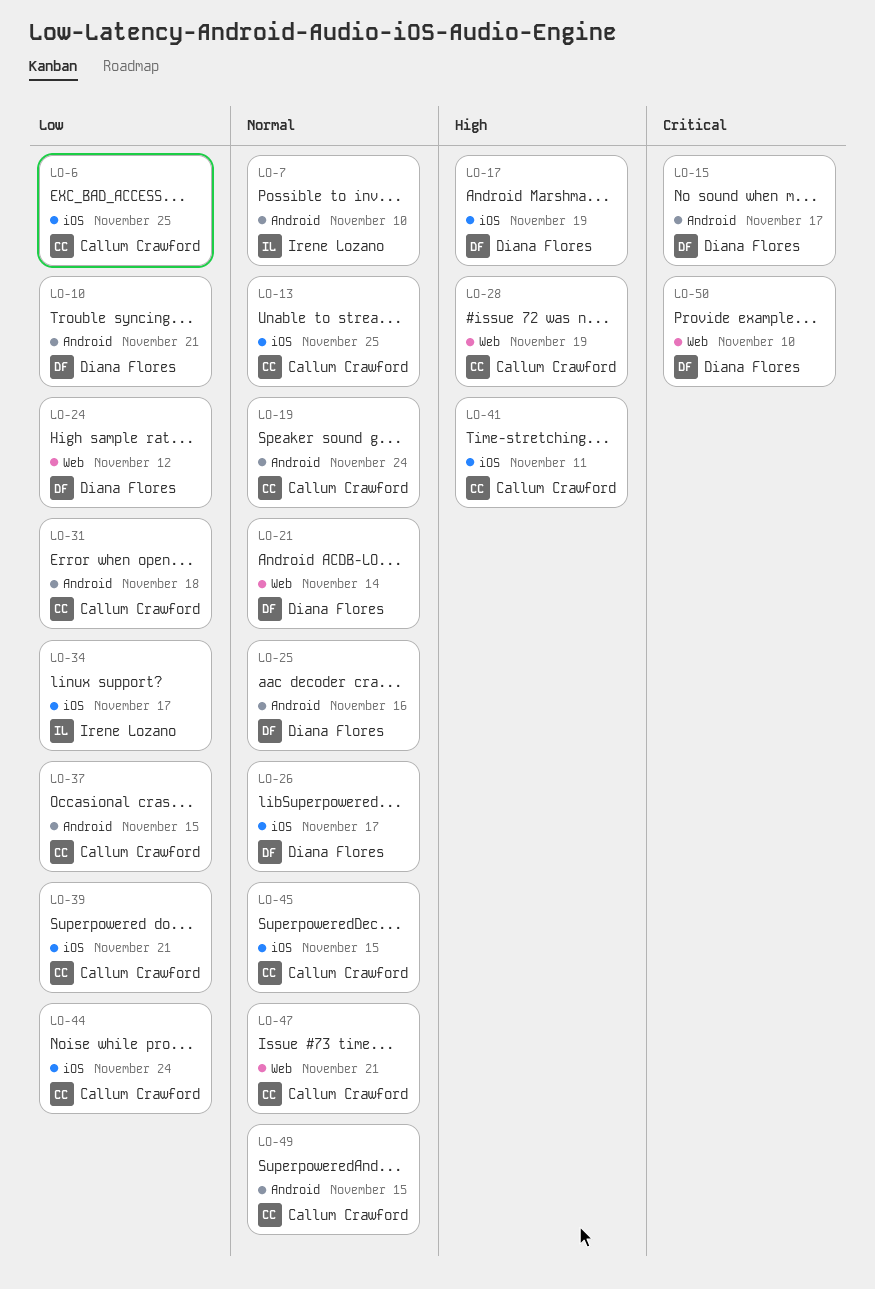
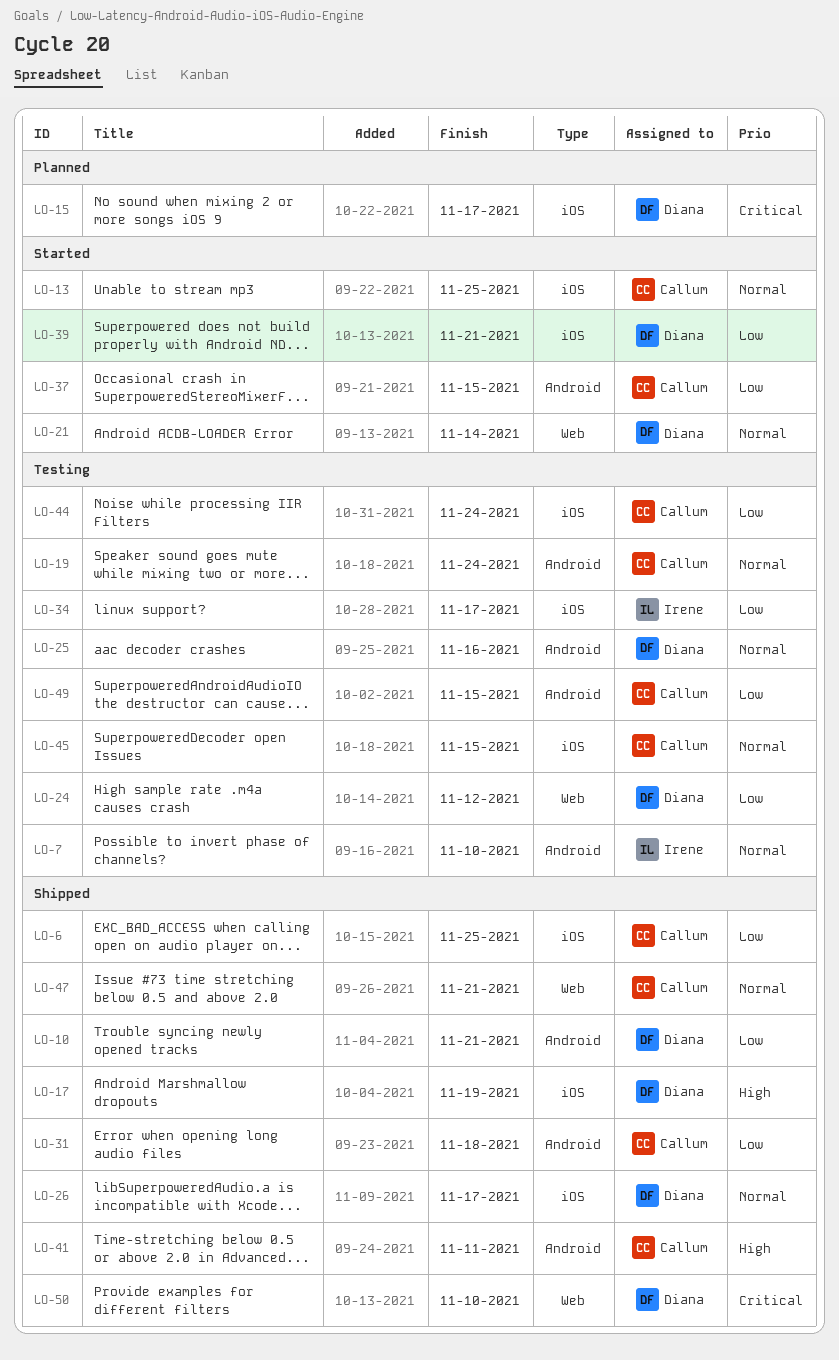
LO-15, label: Android -> iOS
LO-28: present -> none
LO-39, owner: Callum Crawford -> Diana Flores
LO-41, label: iOS -> Android
LO-49, priority: Normal -> Low

